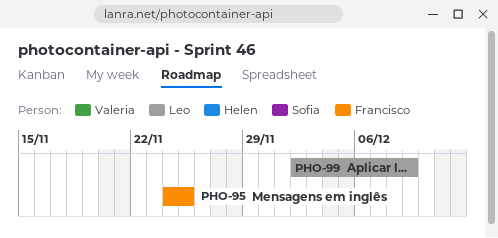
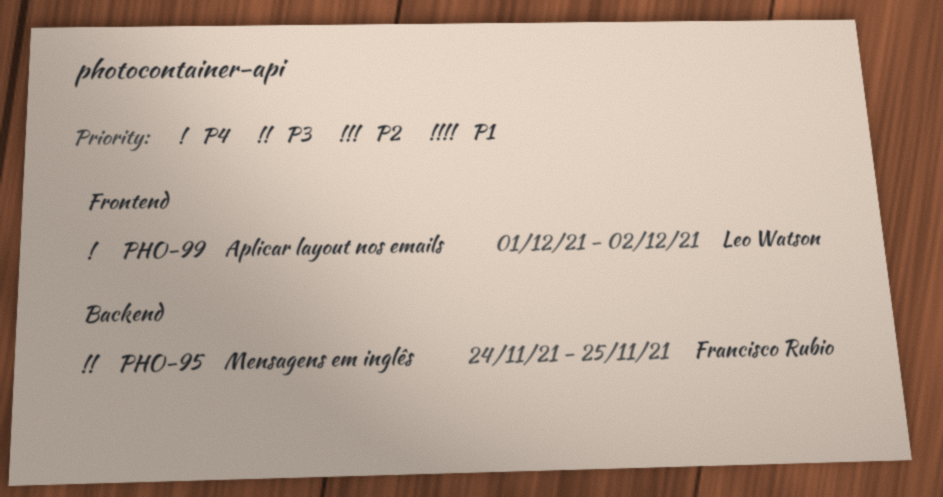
PHO-99, start: Dec 2 -> Dec 1
PHO-99, due: Dec 9 -> Dec 2

